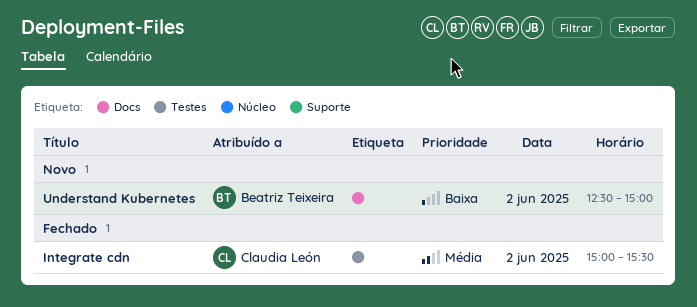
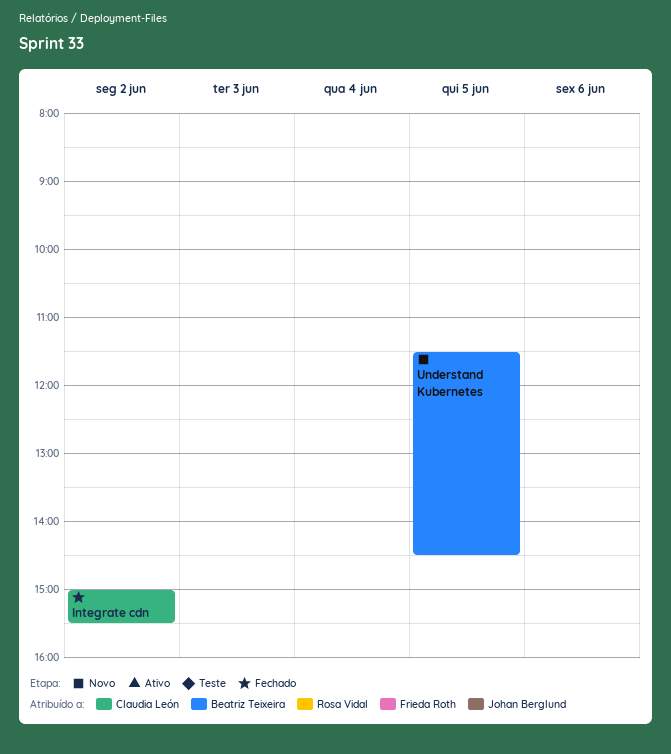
Understand Kubernetes, day: Jun 2 -> Jun 5
Understand Kubernetes, begins: 12:30 -> 11:30
Understand Kubernetes, ends: 15:00 -> 14:30

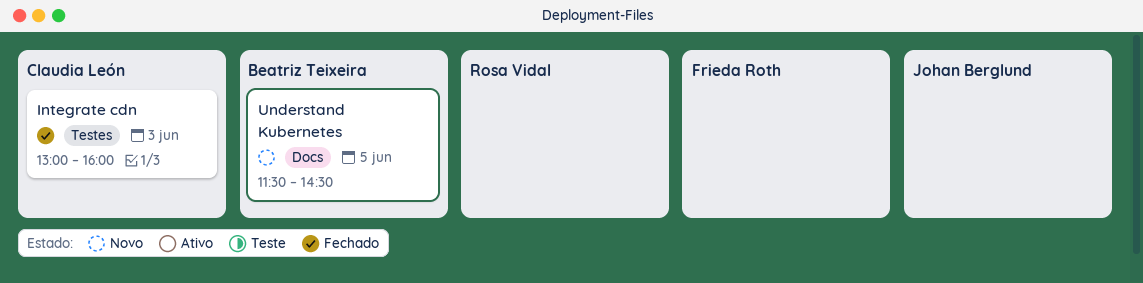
Integrate cdn, day: Jun 2 -> Jun 3
Integrate cdn, begins: 15:00 -> 13:00
Integrate cdn, ends: 15:30 -> 16:00

